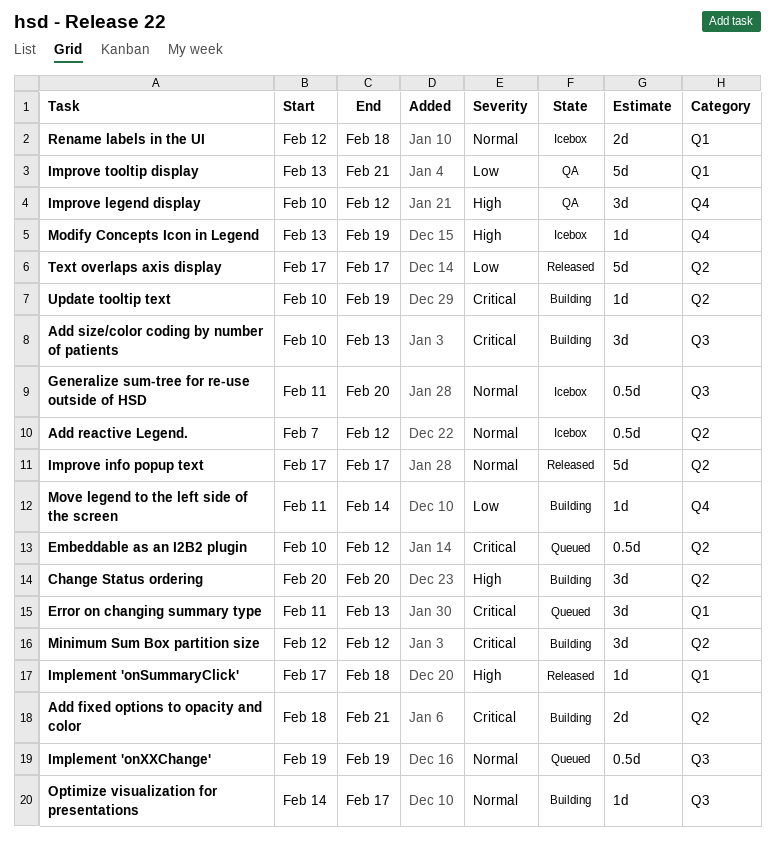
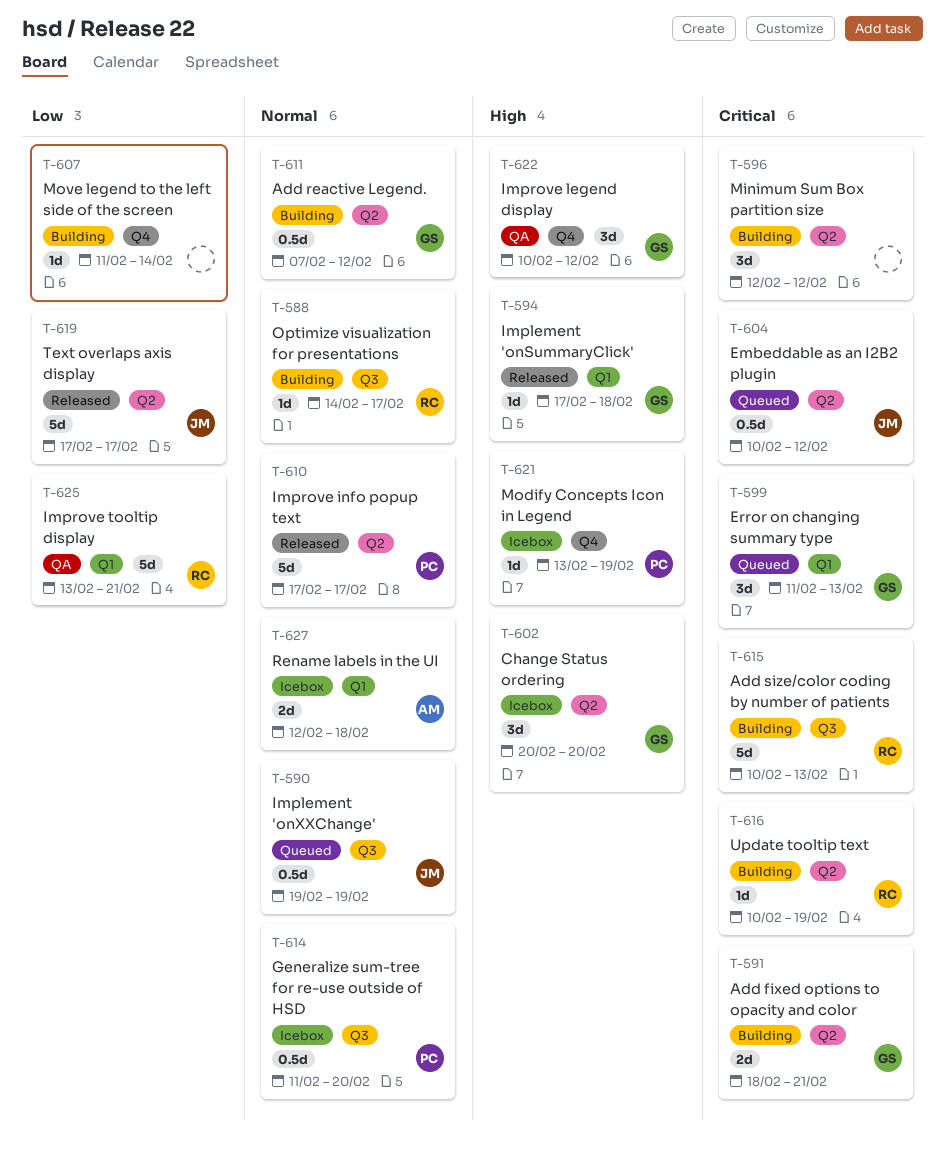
Add reactive Legend., status: Icebox -> Building
Add size/color coding by number of patients, estimate: 3d -> 5d
Change Status ordering, status: Building -> Icebox

